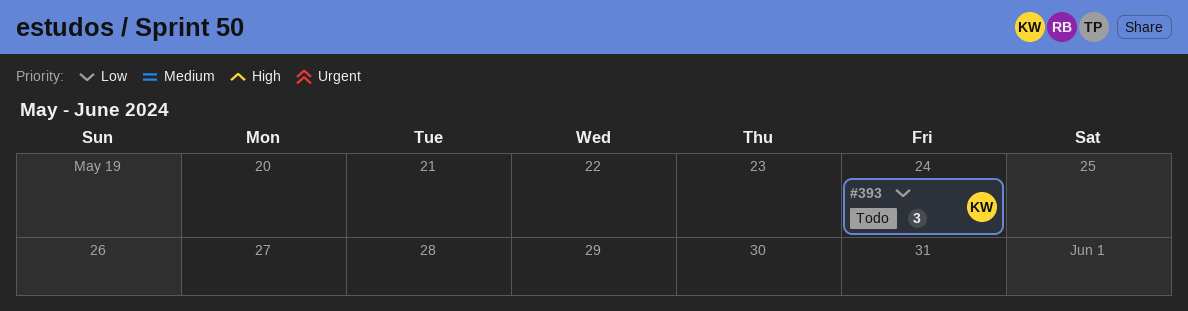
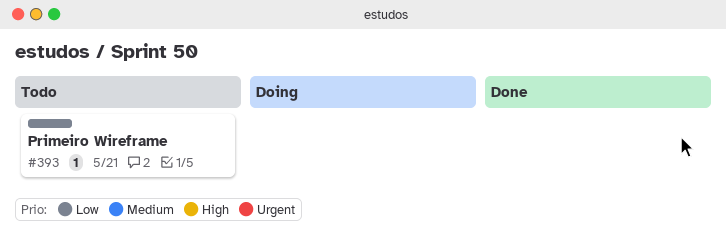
#393, estimate: 3 -> 1
#393, due: May 24 -> May 21

